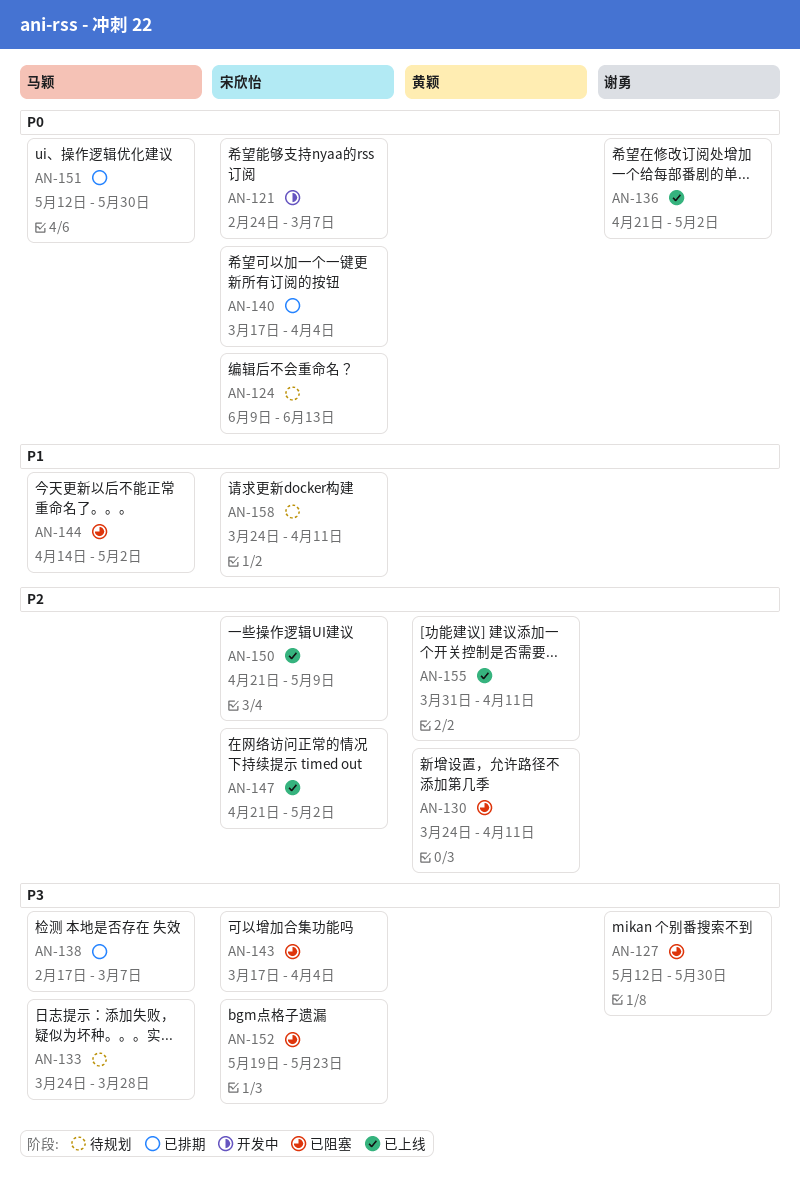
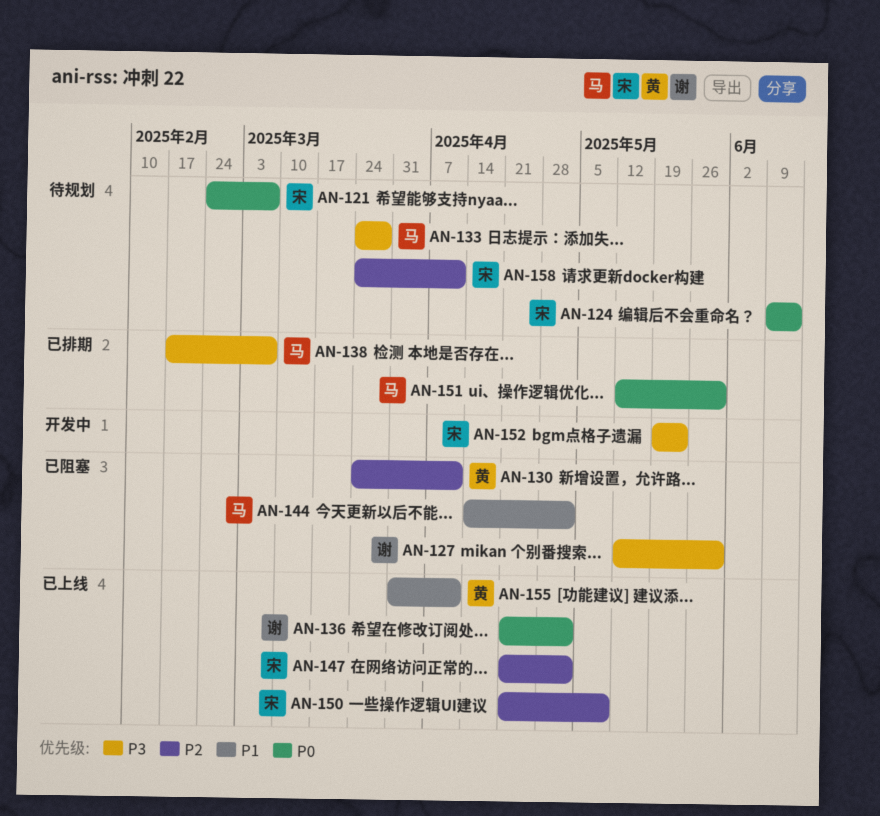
AN-121, status: 开发中 -> 待规划
AN-140: present -> none
AN-143: present -> none
AN-152, status: 已阻塞 -> 开发中
AN-155, priority: P2 -> P1
AN-158, priority: P1 -> P2

